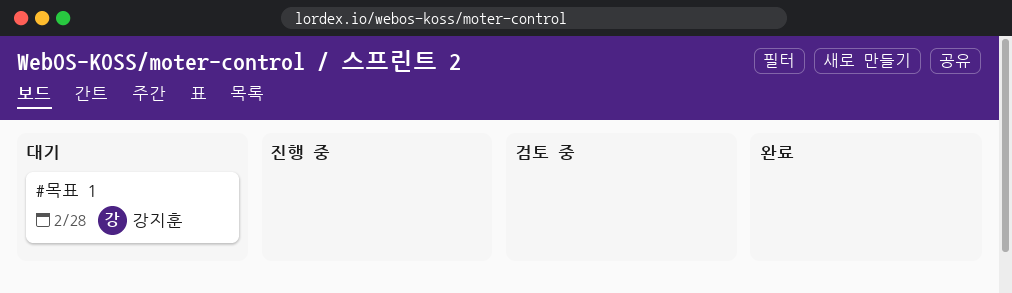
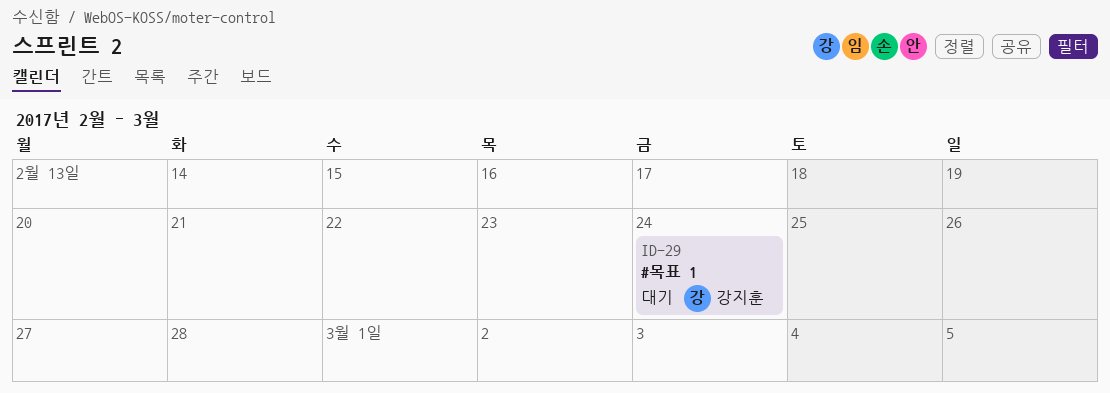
#목표 1, due: Feb 28 -> Feb 24

